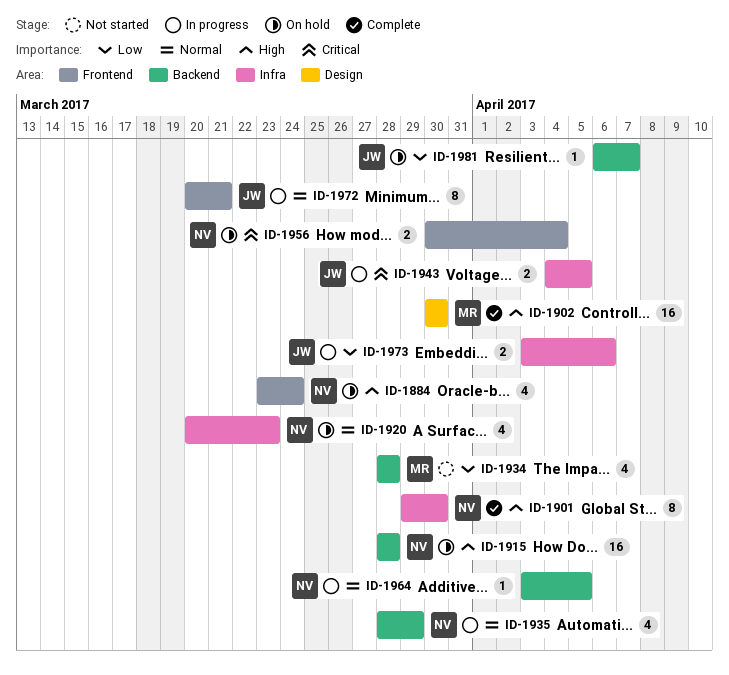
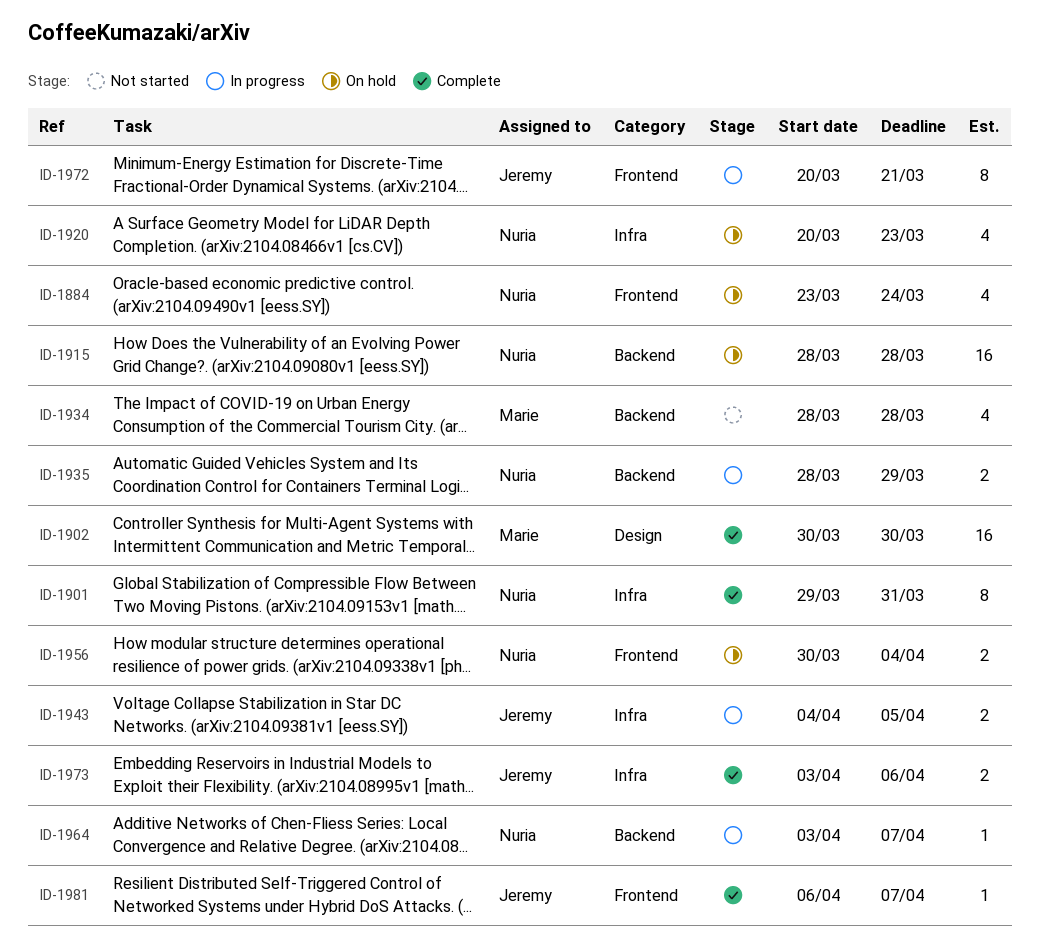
ID-1901, due: Mar 30 -> Mar 31
ID-1935, estimate: 4 -> 2
ID-1964, due: Apr 5 -> Apr 7
ID-1973, status: In progress -> Complete
ID-1981, status: On hold -> Complete
ID-1981, label: Backend -> Frontend

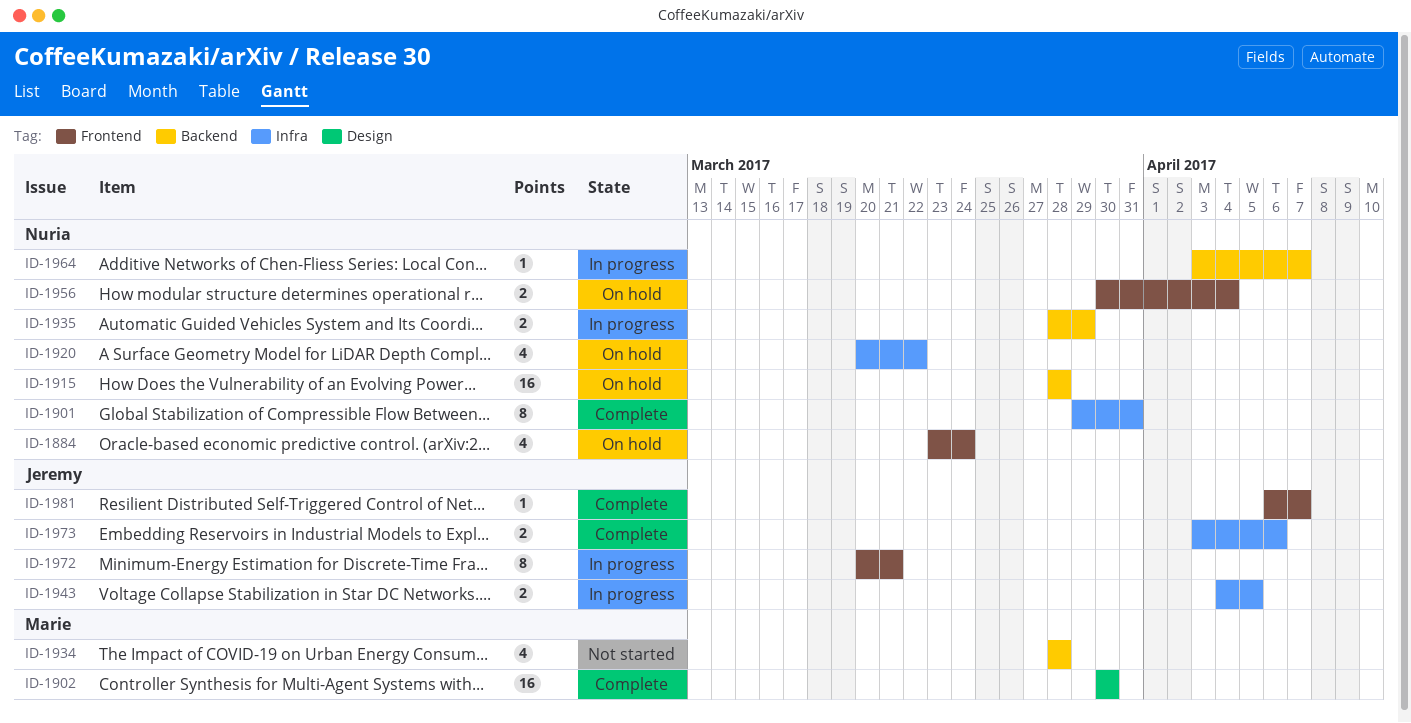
ID-1920, due: Mar 23 -> Mar 22

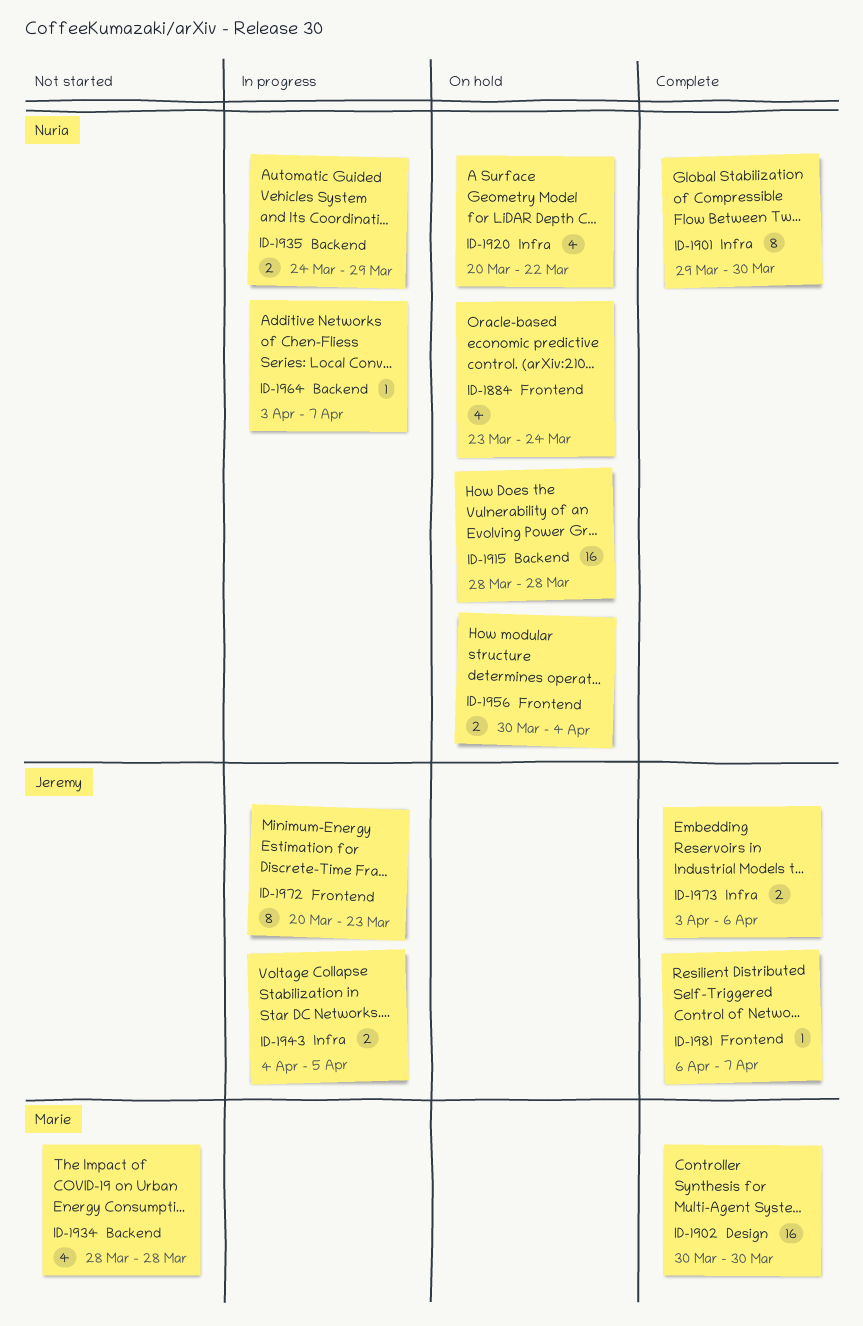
ID-1901, due: Mar 31 -> Mar 30
ID-1935, start: Mar 28 -> Mar 24
ID-1972, due: Mar 21 -> Mar 23

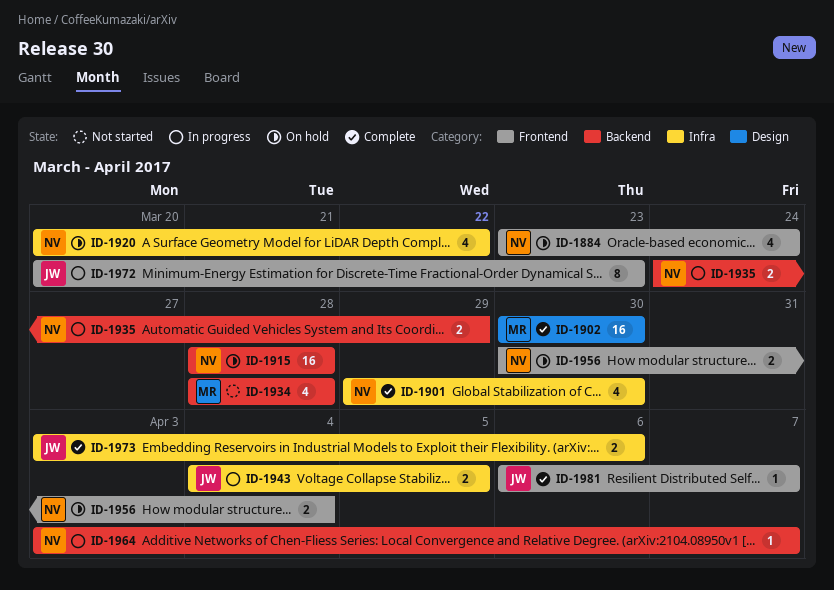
ID-1901, estimate: 8 -> 4

